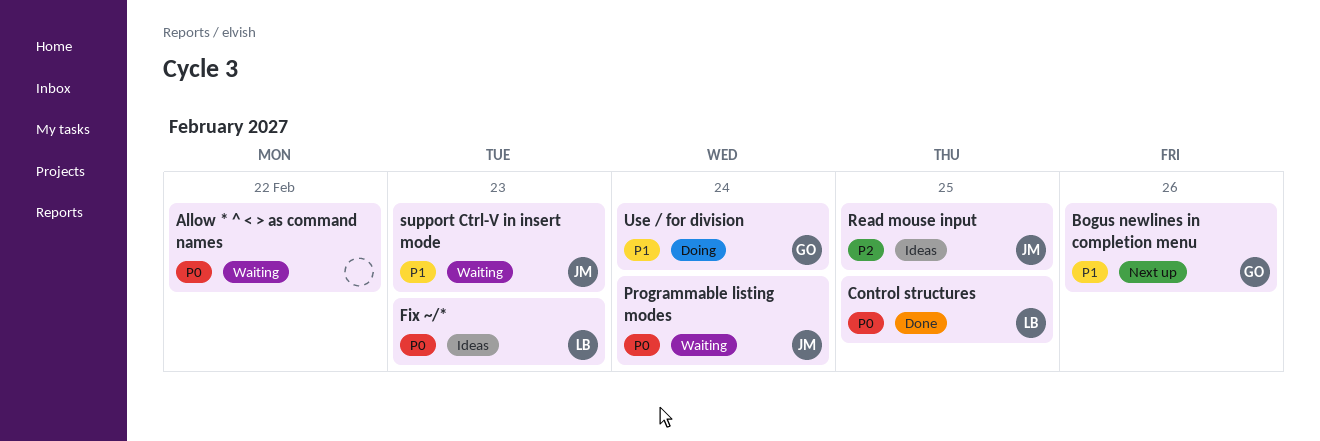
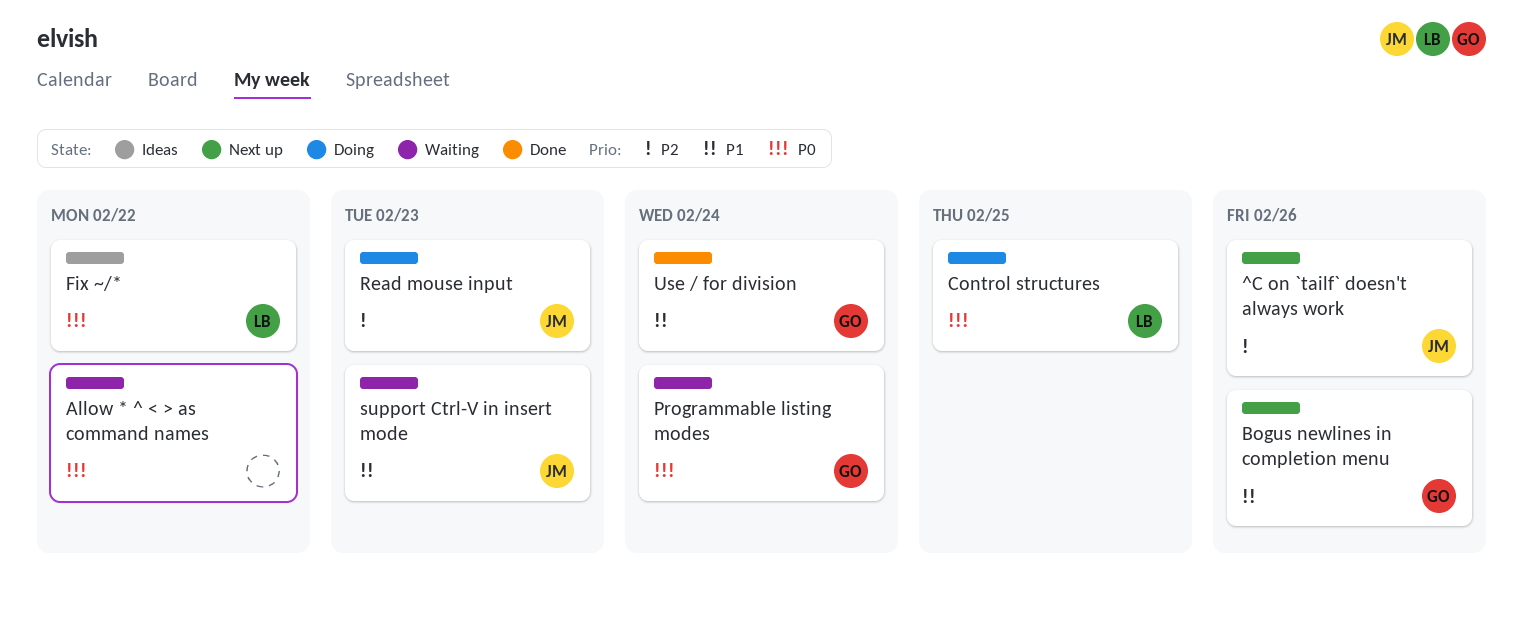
^C on `tailf` doesn't always work: none -> present
Control structures, status: Done -> Doing
Fix ~/*, due: Feb 23 -> Feb 22
Programmable listing modes, owner: JM -> GO
Read mouse input, status: Ideas -> Doing
Read mouse input, due: Feb 25 -> Feb 23
Use / for division, status: Doing -> Done

